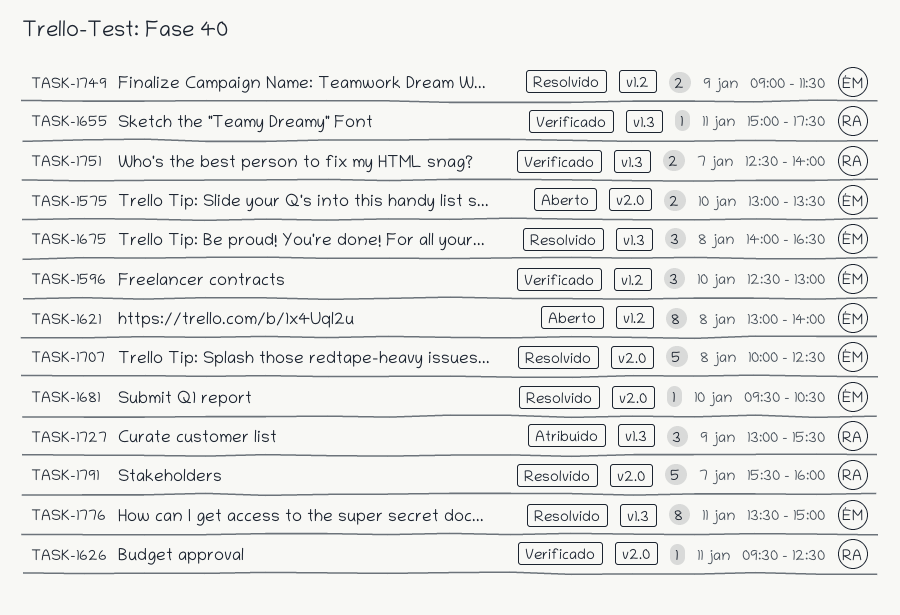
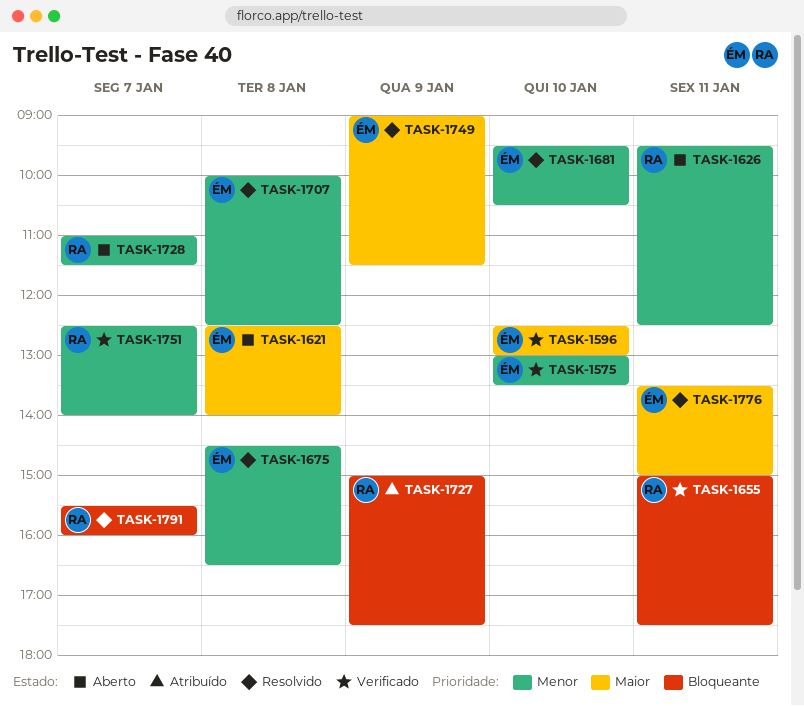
TASK-1575, status: Aberto -> Verificado
TASK-1621, begins: 13:00 -> 12:30
TASK-1626, status: Verificado -> Aberto
TASK-1675, begins: 14:00 -> 14:30
TASK-1727, begins: 13:00 -> 15:00
TASK-1727, ends: 15:30 -> 17:30
TASK-1728: none -> present

